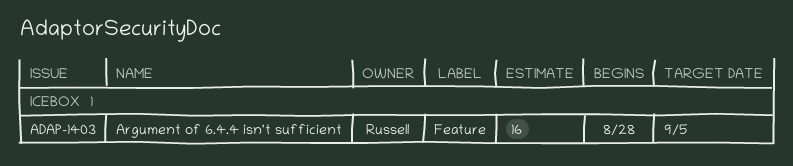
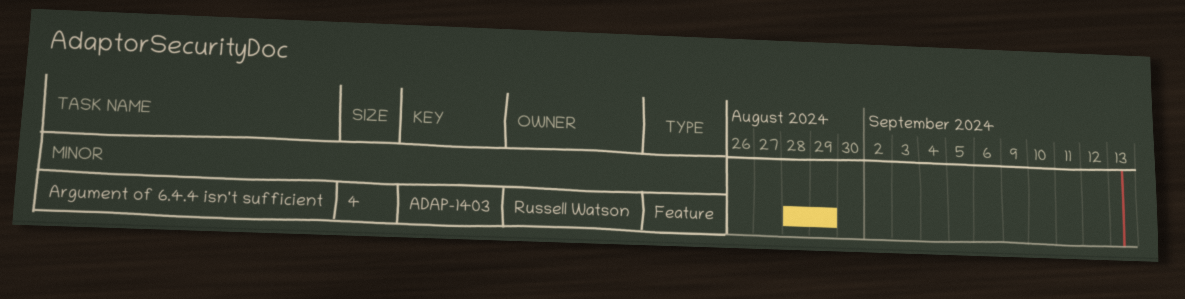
ADAP-1403, estimate: 16 -> 4
ADAP-1403, due: Sep 5 -> Aug 29

